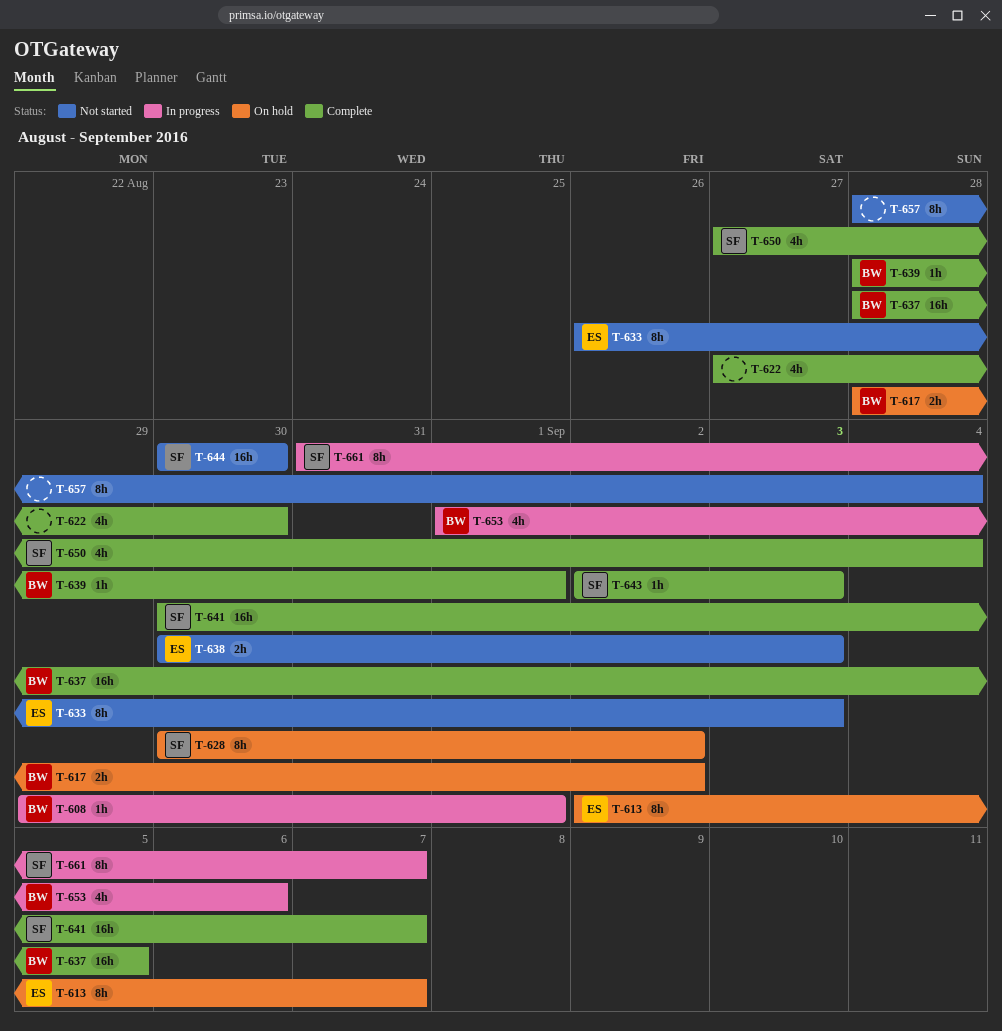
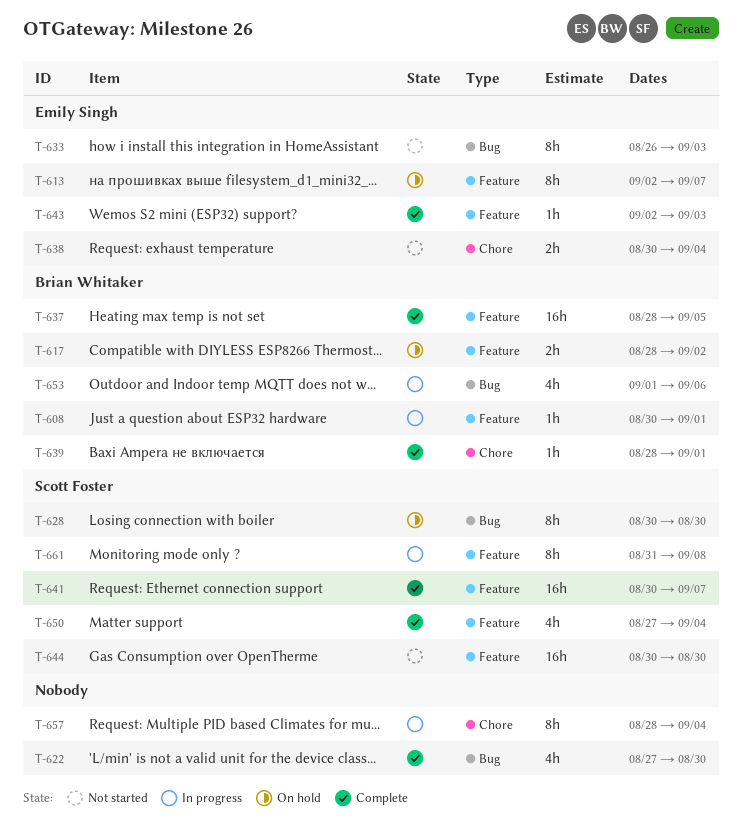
T-608, start: Aug 29 -> Aug 30
T-628, due: Sep 2 -> Aug 30
T-638, due: Sep 3 -> Sep 4
T-643, owner: Scott Foster -> Emily Singh
T-657, status: Not started -> In progress
T-661, due: Sep 7 -> Sep 8

